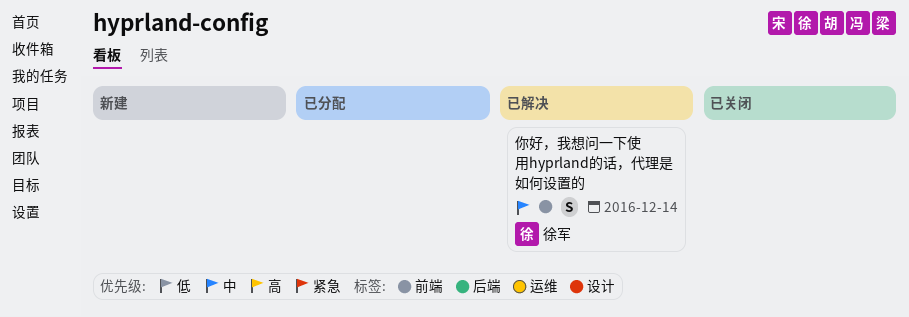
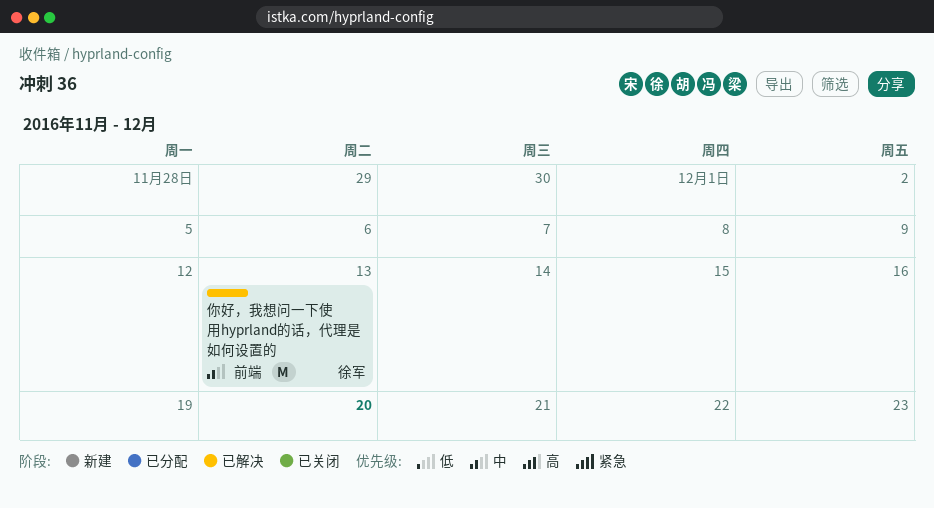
你好，我想问一下使用hyprland的话，代理是如何设置的, estimate: S -> M
你好，我想问一下使用hyprland的话，代理是如何设置的, due: Dec 14 -> Dec 13

